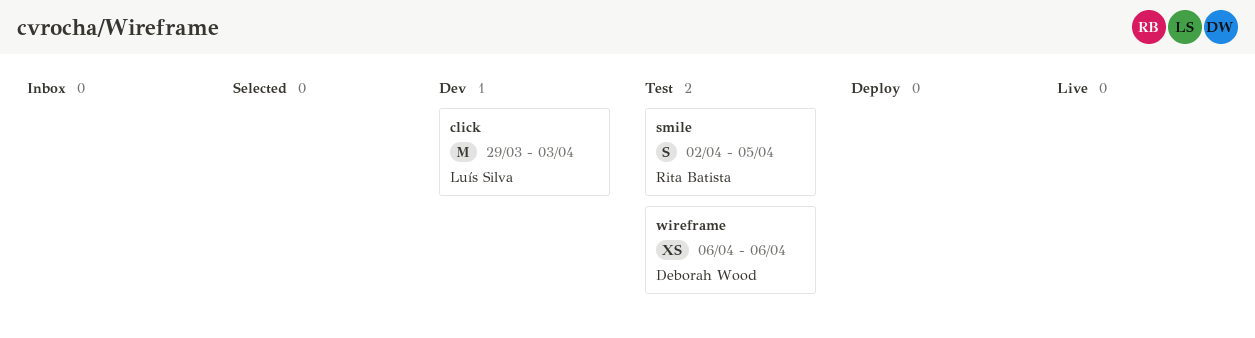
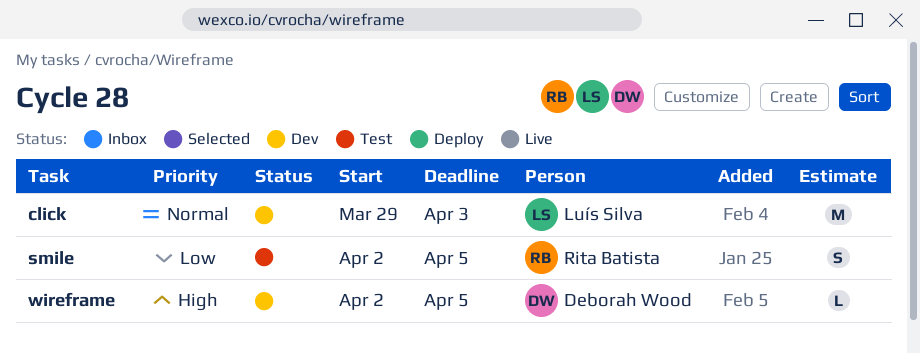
wireframe, status: Test -> Dev
wireframe, estimate: XS -> L
wireframe, start: Apr 6 -> Apr 2
wireframe, due: Apr 6 -> Apr 5

